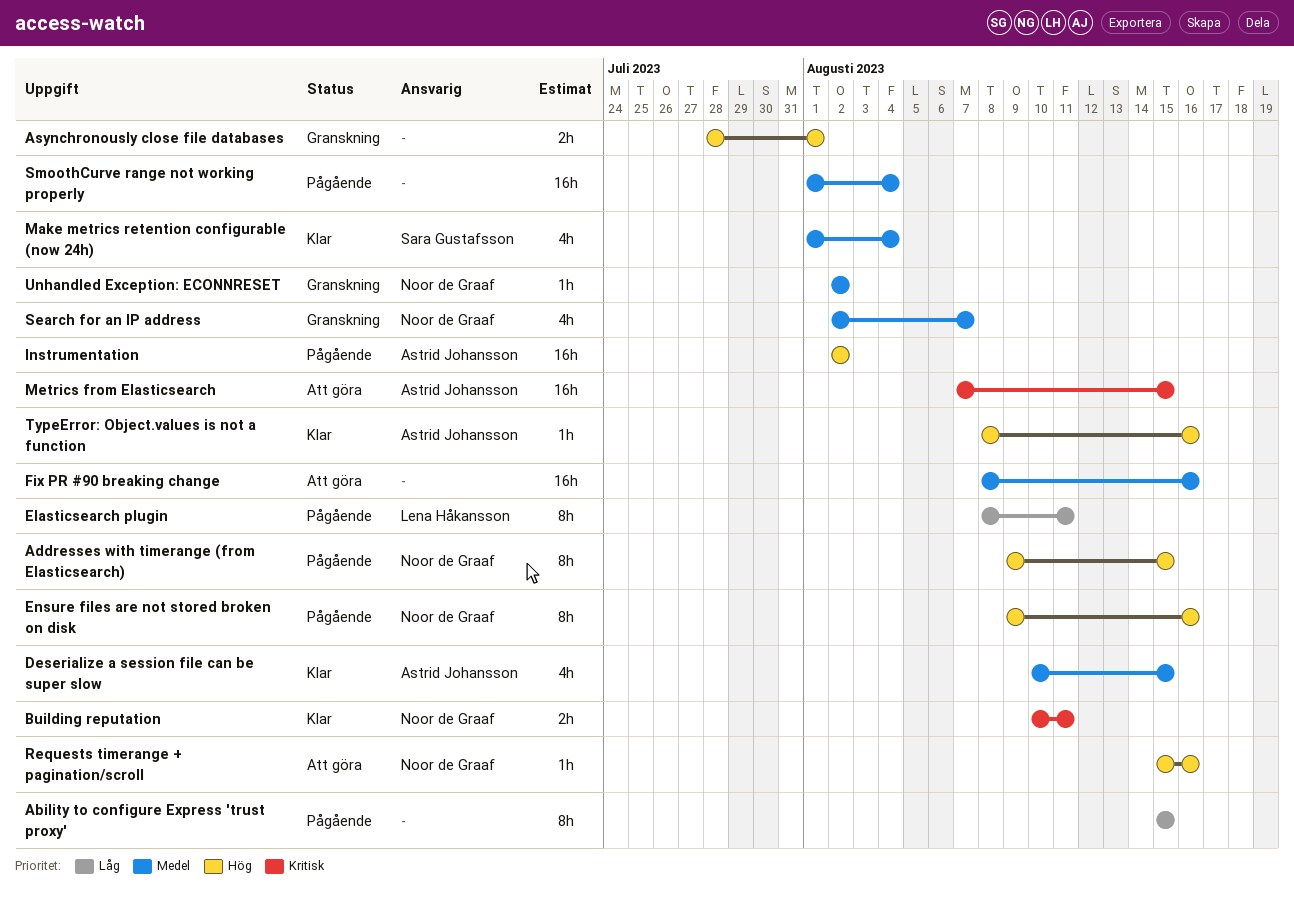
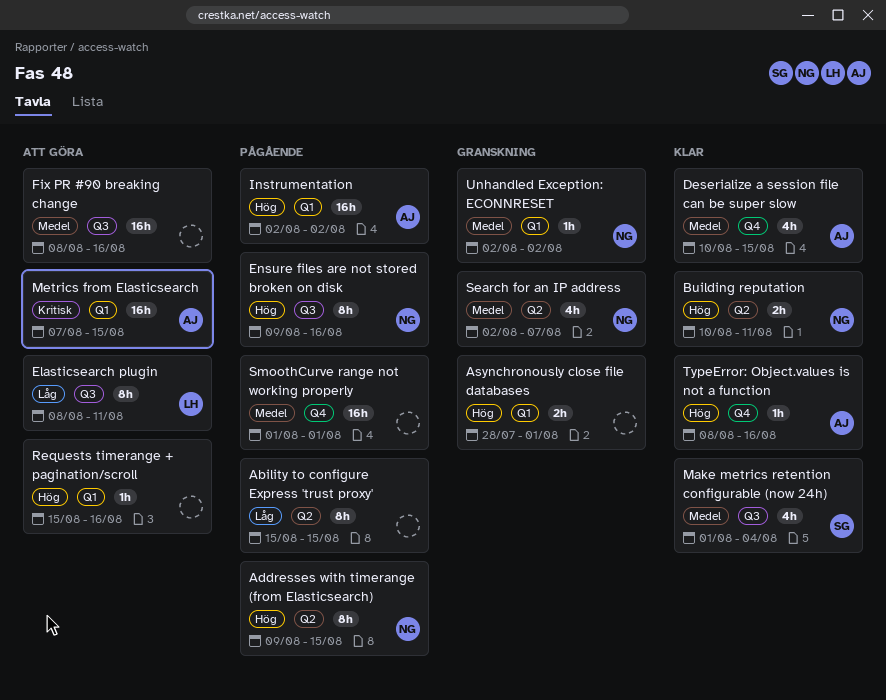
Building reputation, priority: Kritisk -> Hög
Elasticsearch plugin, status: Pågående -> Att göra
Requests timerange + pagination/scroll, owner: Noor de Graaf -> none
SmoothCurve range not working properly, due: Aug 4 -> Aug 1

